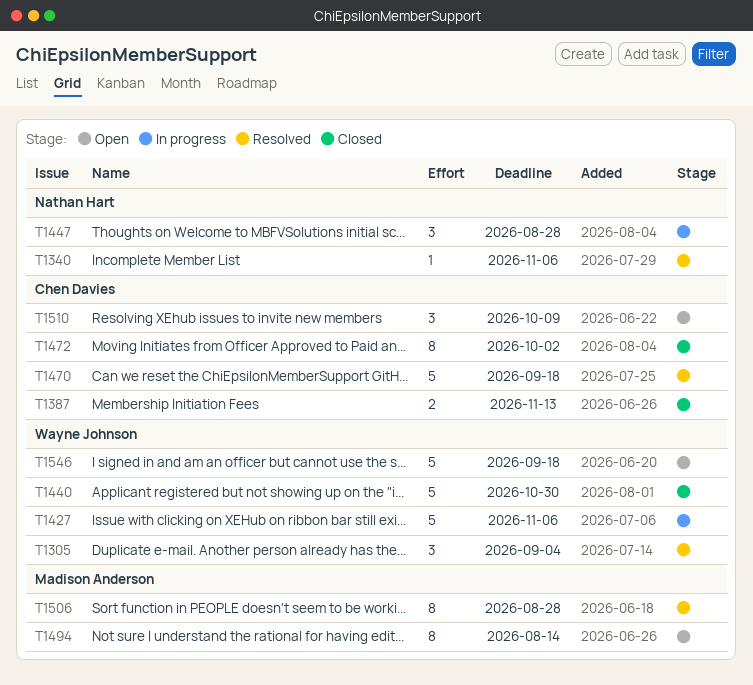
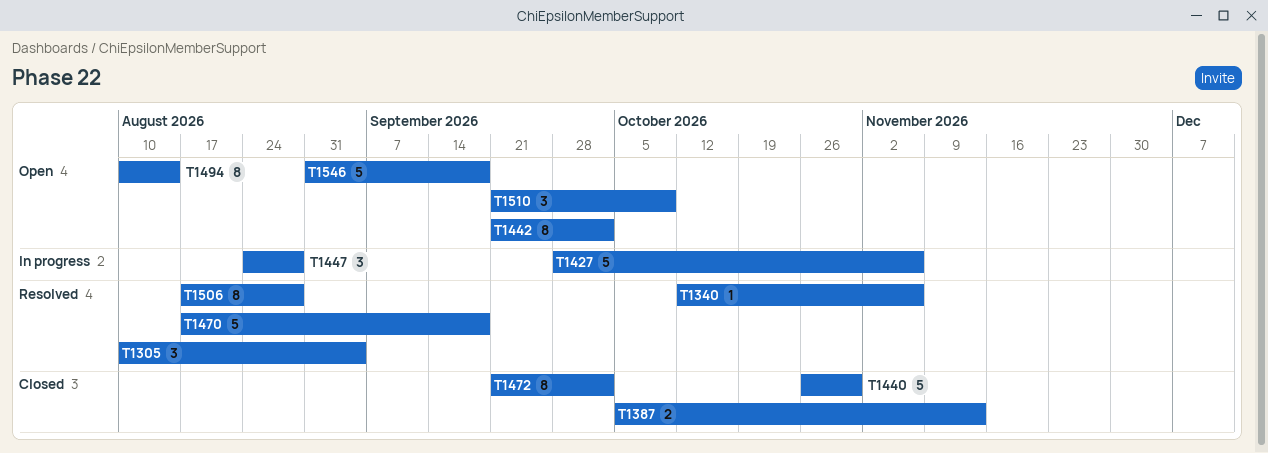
T1442: none -> present

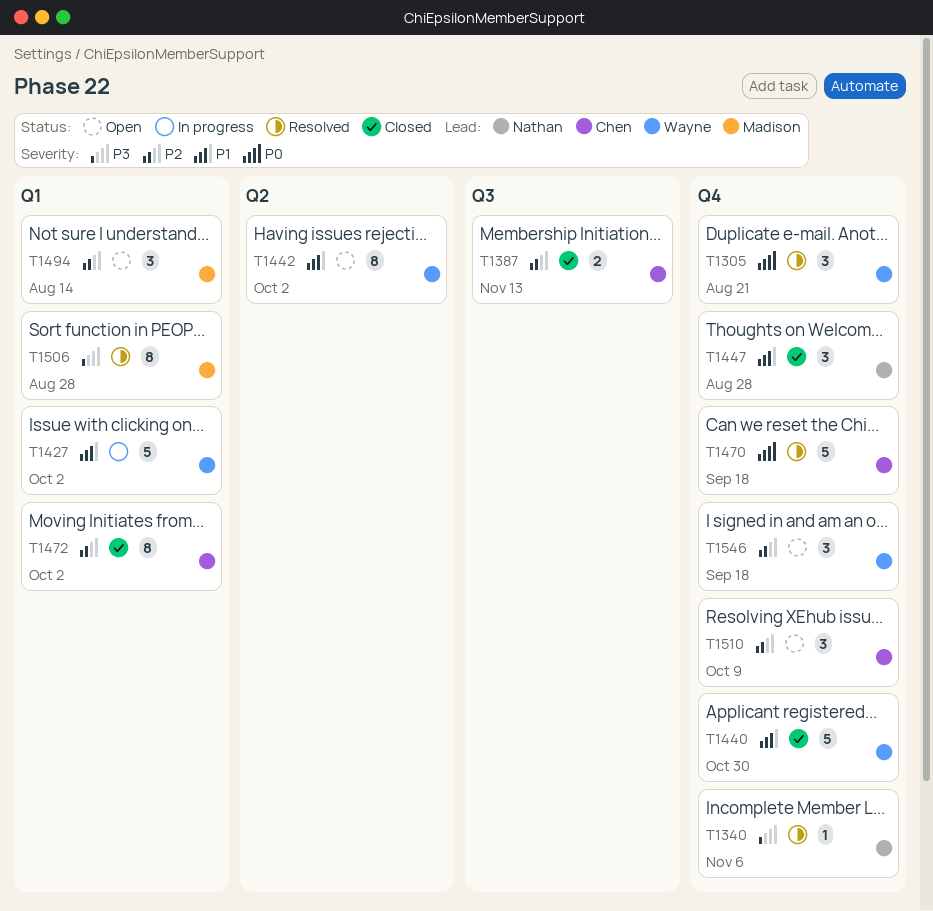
T1305, due: Sep 4 -> Aug 21
T1427, due: Nov 6 -> Oct 2
T1447, status: In progress -> Closed
T1494, estimate: 8 -> 3
T1546, estimate: 5 -> 3

